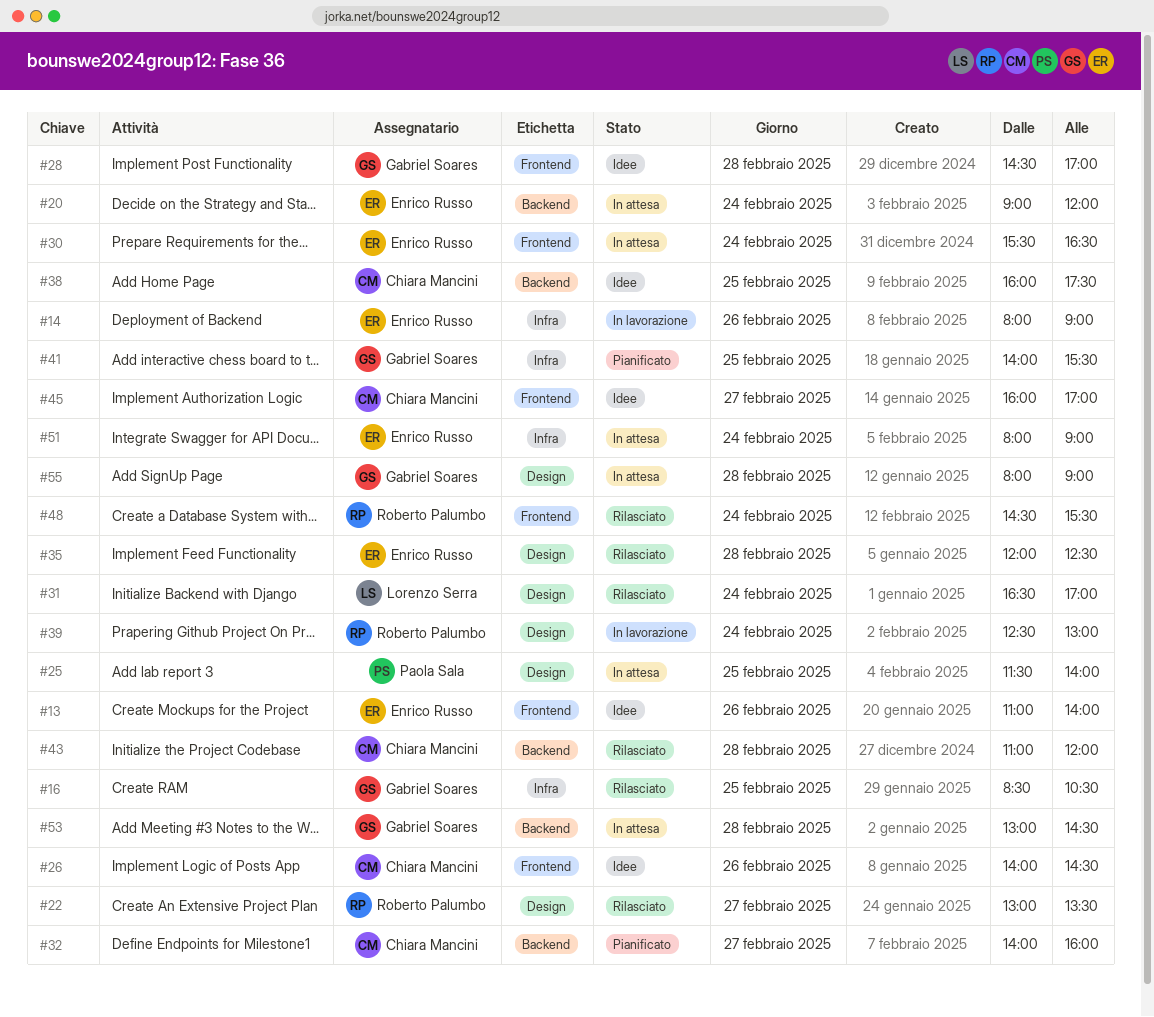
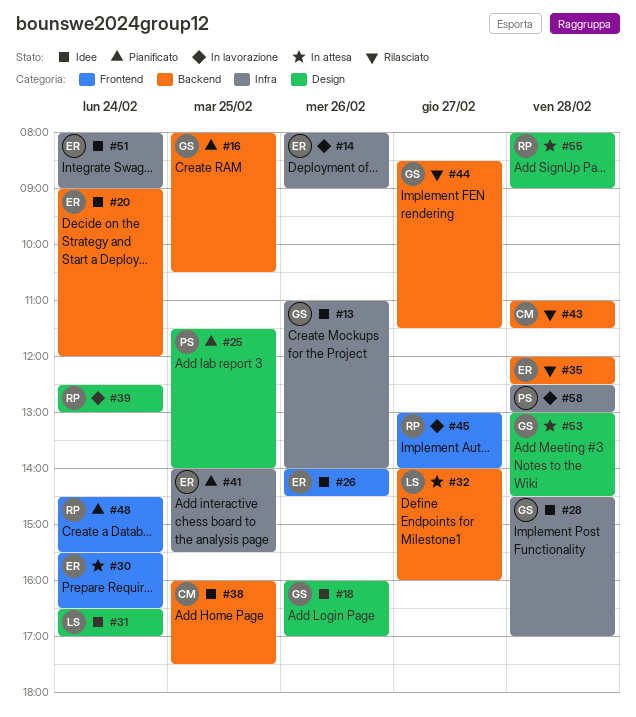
#13, owner: Enrico Russo -> Gabriel Soares
#13, label: Frontend -> Infra
#16, status: Rilasciato -> Pianificato
#16, label: Infra -> Backend
#16, begins: 08:30 -> 08:00
#18: none -> present
#20, status: In attesa -> Idee
#22: present -> none
#25, status: In attesa -> Pianificato
#26, owner: Chiara Mancini -> Enrico Russo
#28, label: Frontend -> Infra
#31, status: Rilasciato -> Idee
#32, status: Pianificato -> In attesa
#32, owner: Chiara Mancini -> Lorenzo Serra
#35, label: Design -> Backend
#41, owner: Gabriel Soares -> Enrico Russo
#43, ends: 12:00 -> 11:30
#44: none -> present
#45, status: Idee -> In lavorazione
#45, owner: Chiara Mancini -> Roberto Palumbo
#45, begins: 16:00 -> 13:00
#45, ends: 17:00 -> 14:00
#48, status: Rilasciato -> Pianificato
#51, status: In attesa -> Idee
#53, label: Backend -> Design
#55, owner: Gabriel Soares -> Roberto Palumbo
#58: none -> present

